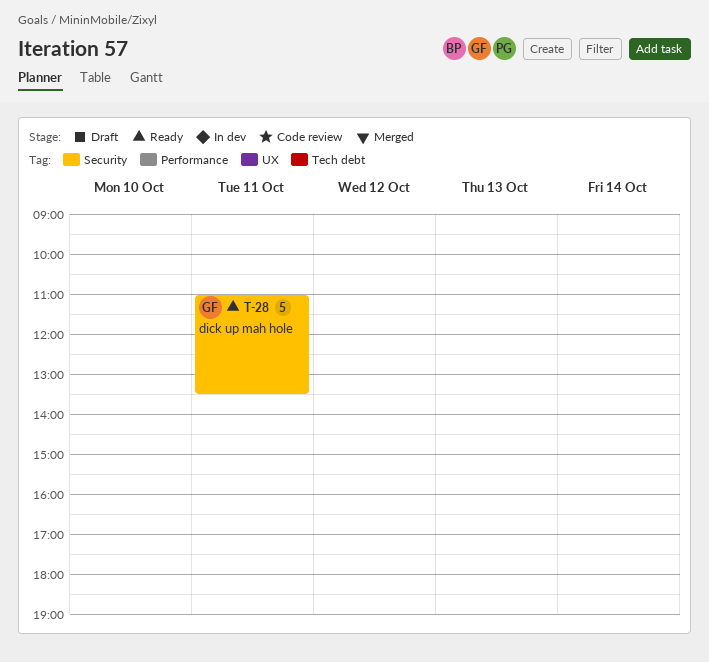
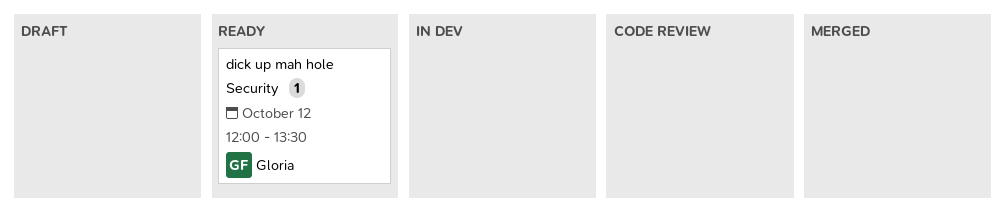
dick up mah hole, estimate: 5 -> 1
dick up mah hole, day: Oct 11 -> Oct 12
dick up mah hole, begins: 11:00 -> 12:00

